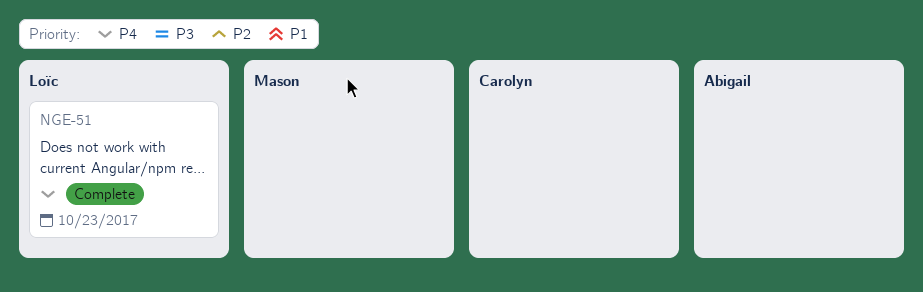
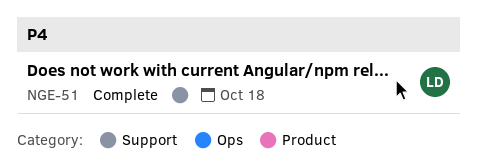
NGE-51, due: Oct 23 -> Oct 18

